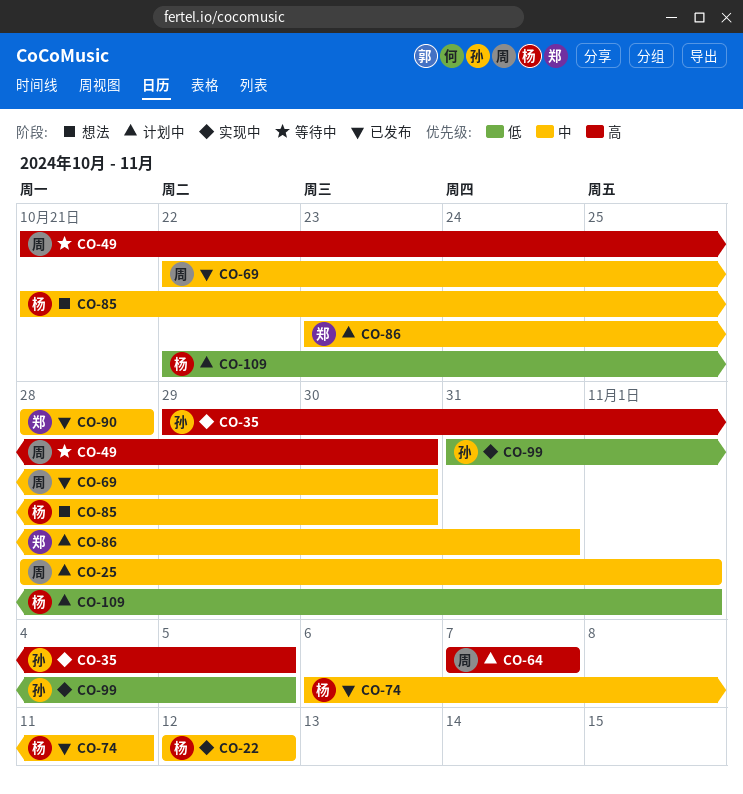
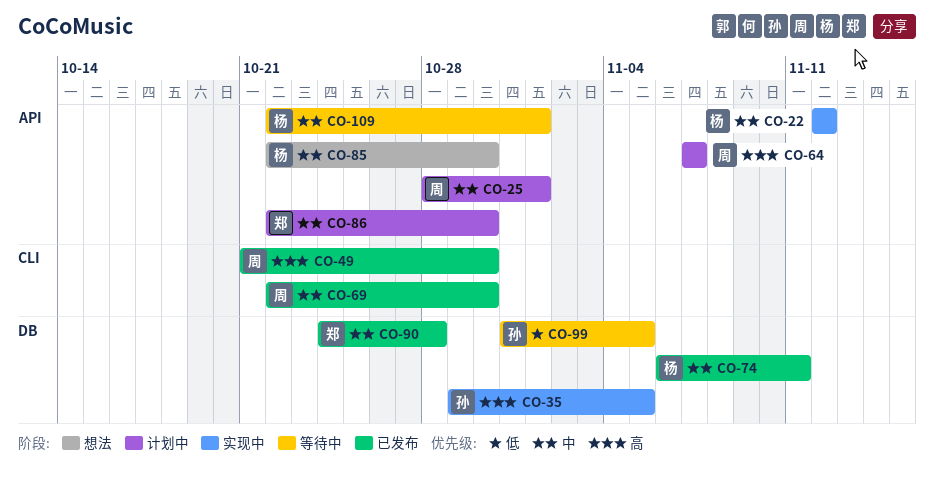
CO-49, status: 等待中 -> 已发布
CO-85, start: Oct 21 -> Oct 22
CO-86, start: Oct 23 -> Oct 22
CO-86, due: Oct 31 -> Oct 30
CO-90, start: Oct 28 -> Oct 24
CO-99, status: 实现中 -> 等待中
CO-109, status: 计划中 -> 等待中
CO-109, priority: 低 -> 中

